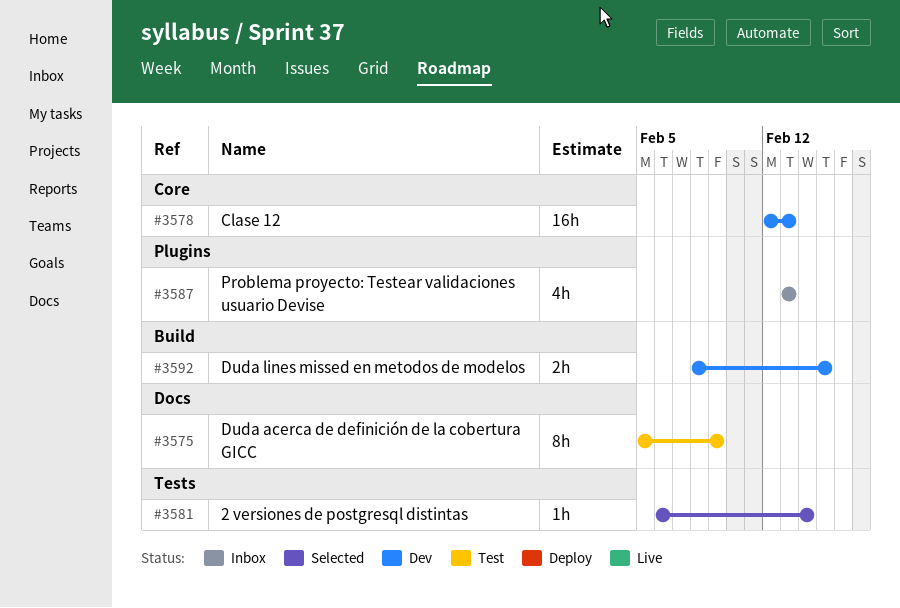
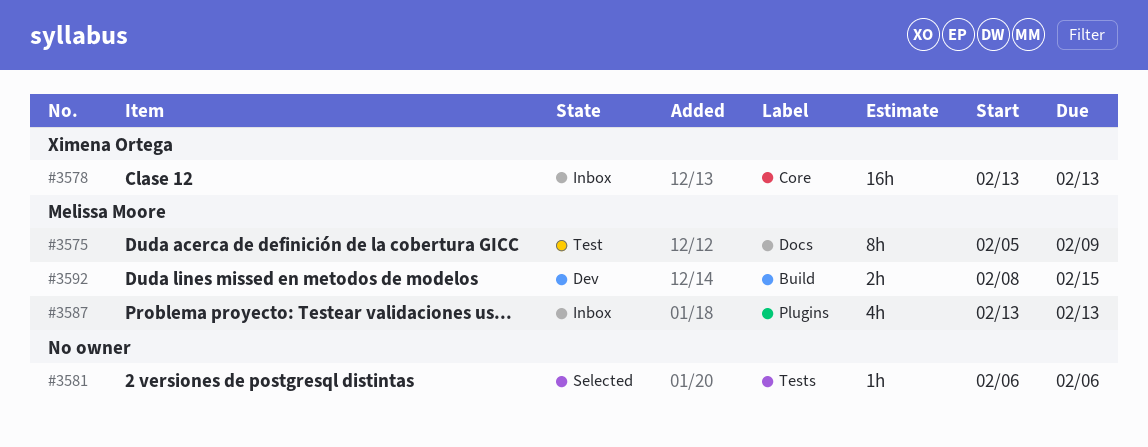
#3578, status: Dev -> Inbox
#3578, start: Feb 12 -> Feb 13
#3581, due: Feb 14 -> Feb 6

